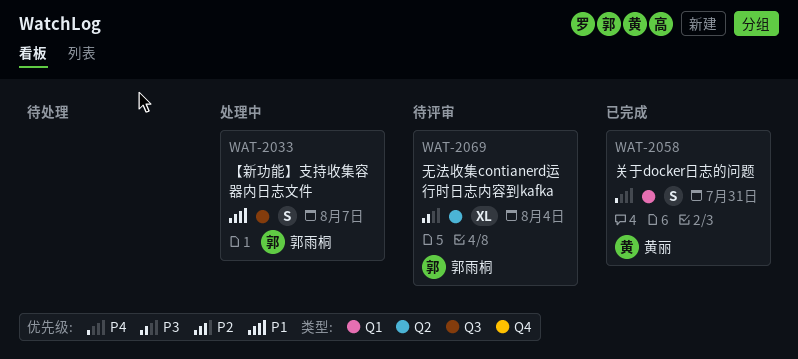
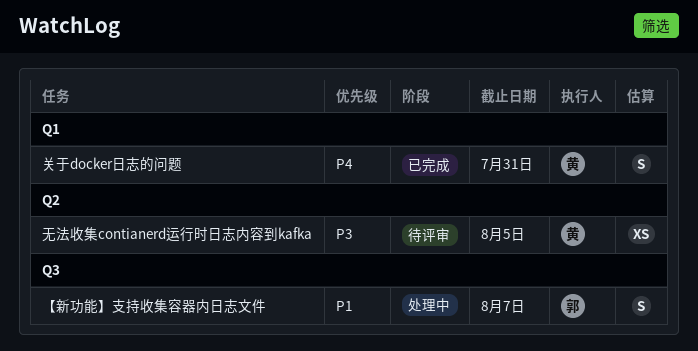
无法收集contianerd运行时日志内容到kafka, owner: 郭雨桐 -> 黄丽
无法收集contianerd运行时日志内容到kafka, estimate: XL -> XS
无法收集contianerd运行时日志内容到kafka, due: Aug 4 -> Aug 5

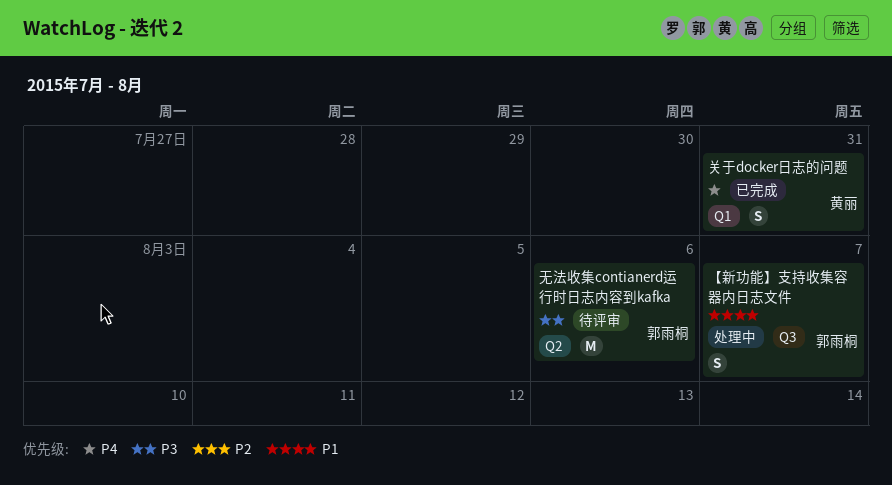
无法收集contianerd运行时日志内容到kafka, owner: 黄丽 -> 郭雨桐
无法收集contianerd运行时日志内容到kafka, estimate: XS -> M
无法收集contianerd运行时日志内容到kafka, due: Aug 5 -> Aug 6

